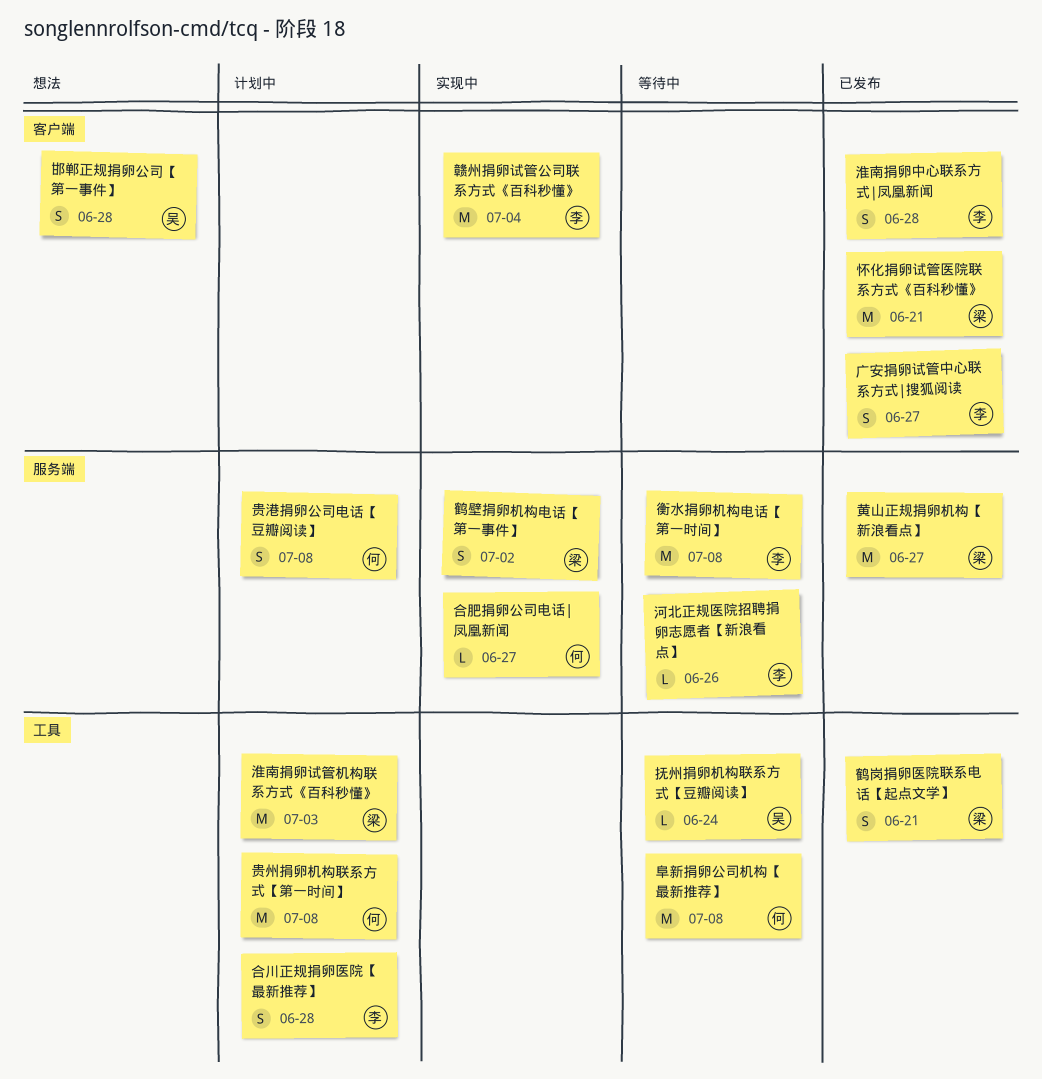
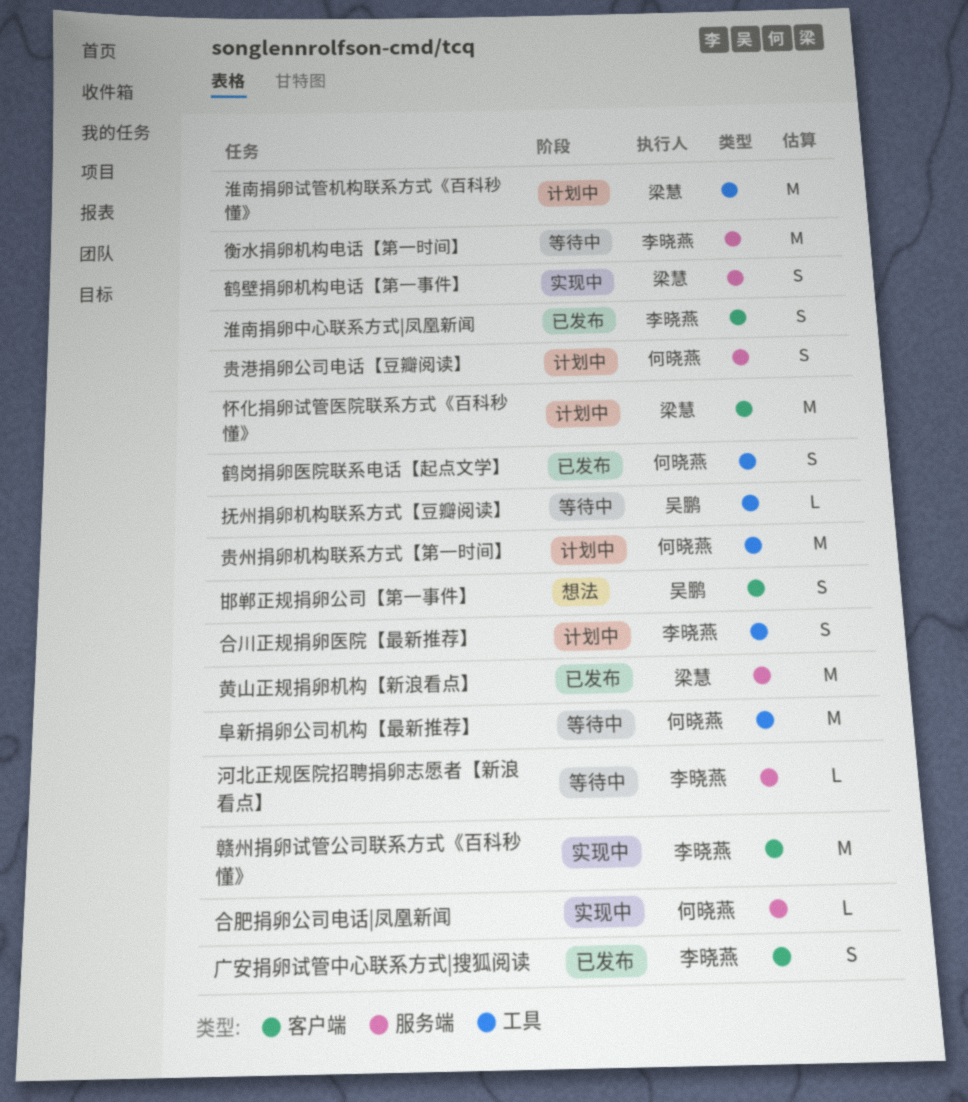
怀化捐卵试管医院联系方式《百科秒懂》, status: 已发布 -> 计划中
鹤岗捐卵医院联系电话【起点文学】, owner: 梁慧 -> 何晓燕

